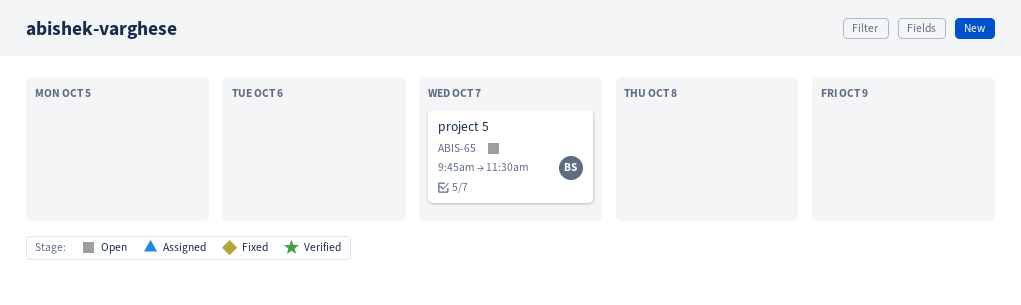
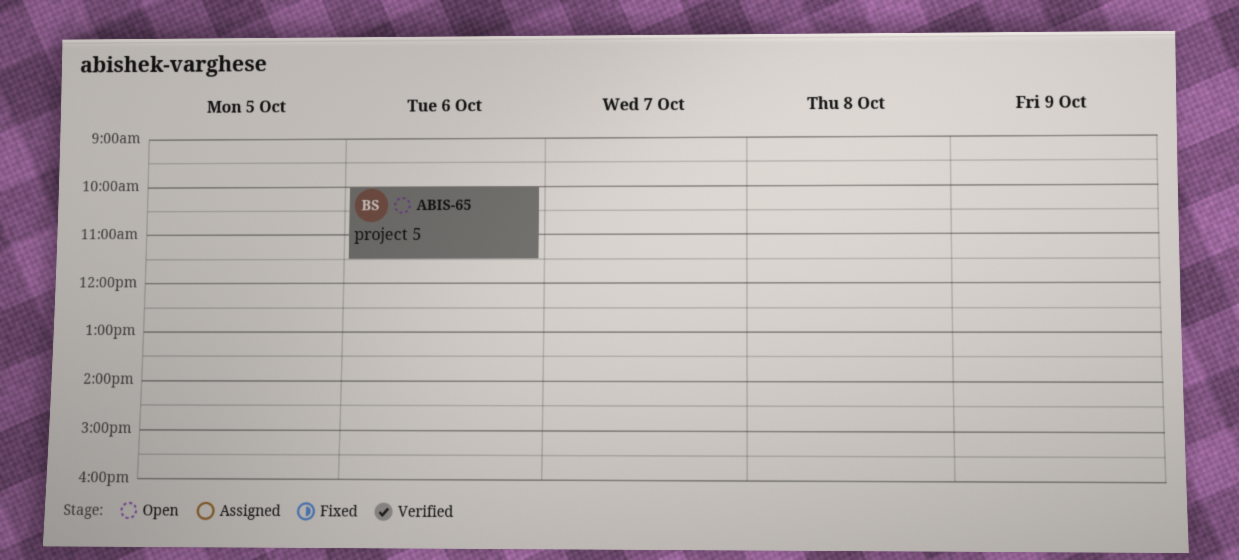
ABIS-65, day: Oct 7 -> Oct 6
ABIS-65, begins: 09:45 -> 10:00

